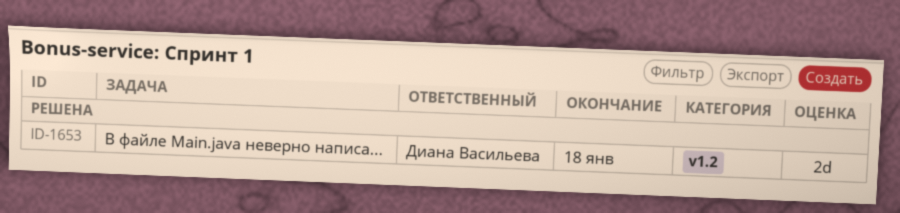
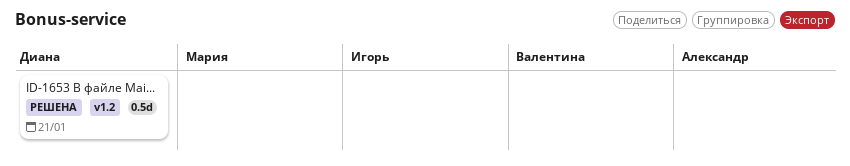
ID-1653, estimate: 2d -> 0.5d
ID-1653, due: Jan 18 -> Jan 21

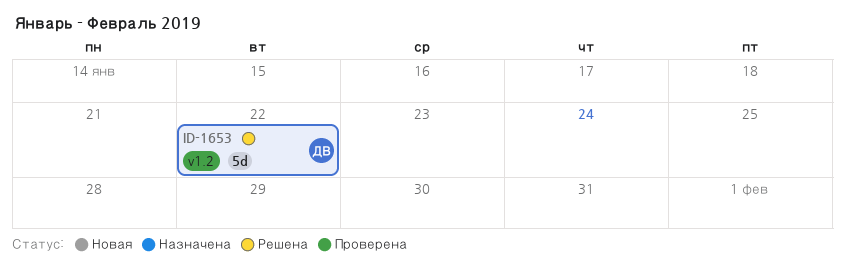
ID-1653, estimate: 0.5d -> 5d
ID-1653, due: Jan 21 -> Jan 22

